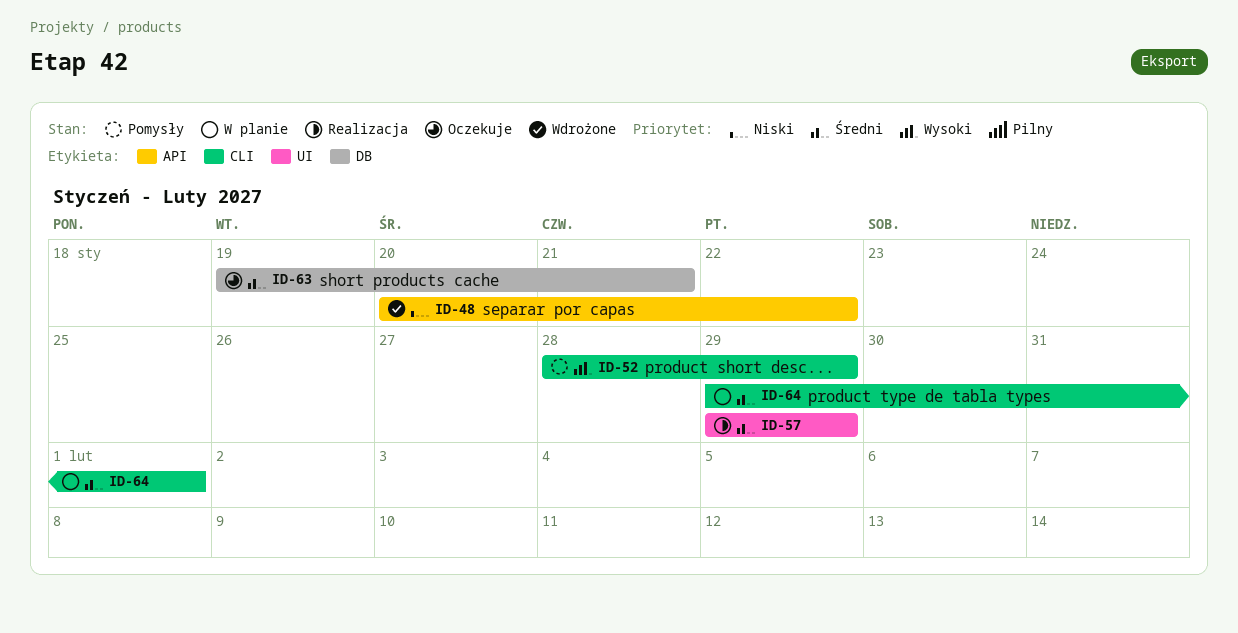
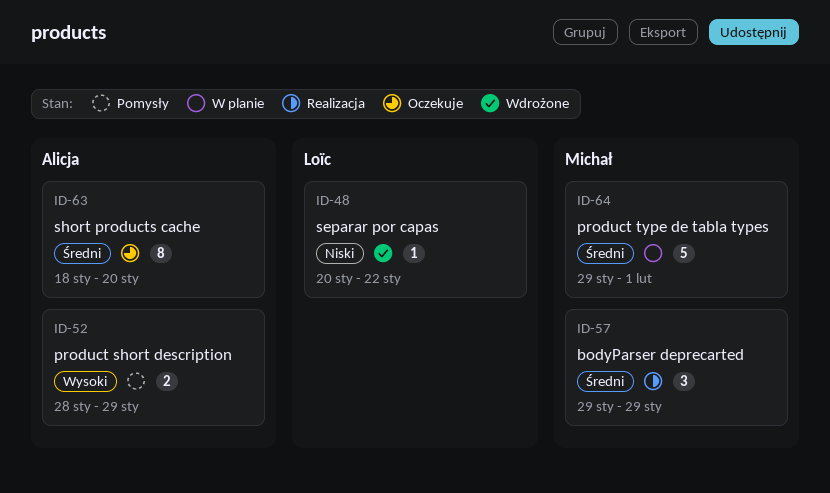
ID-63, start: Jan 19 -> Jan 18
ID-63, due: Jan 21 -> Jan 20

